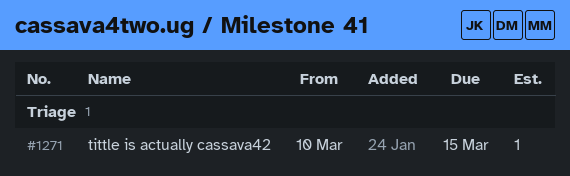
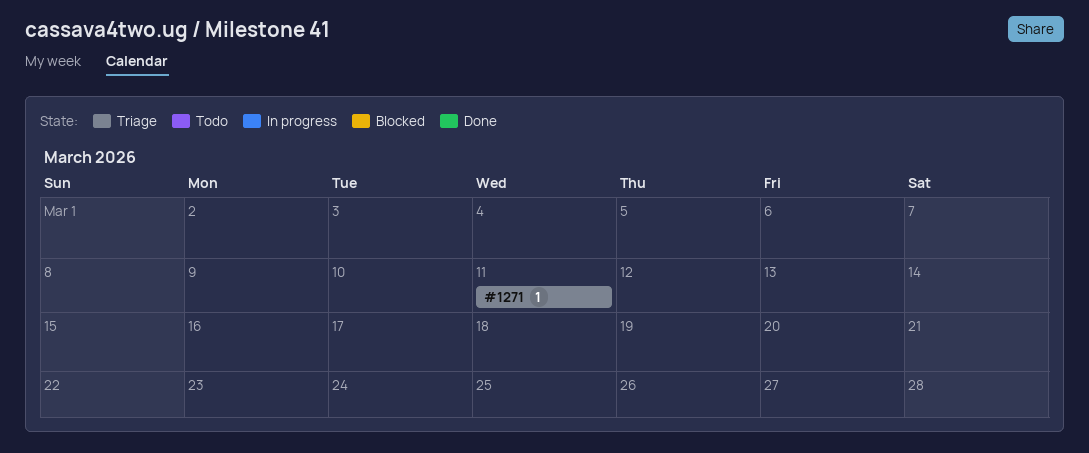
#1271, start: Mar 10 -> Mar 11
#1271, due: Mar 15 -> Mar 11

